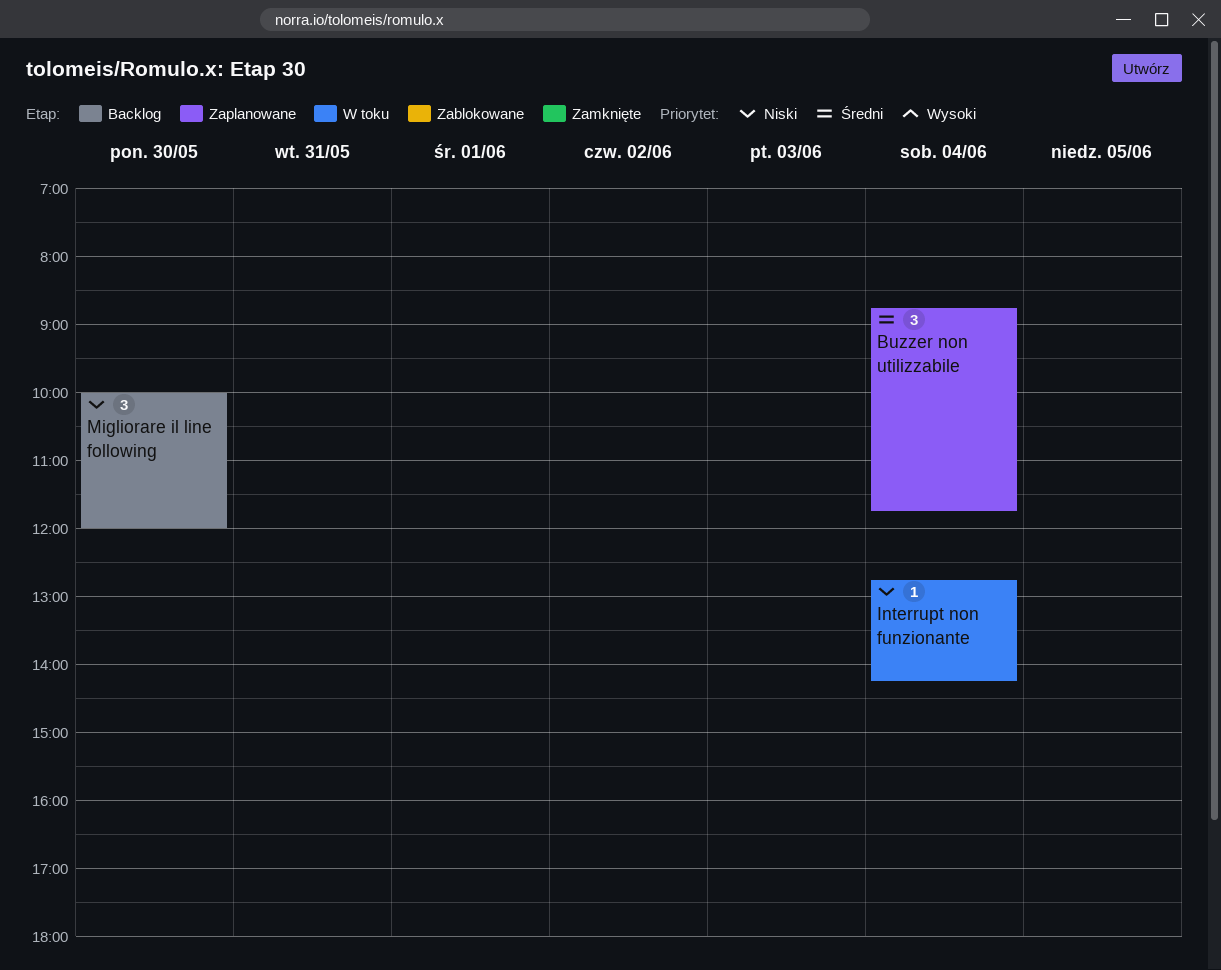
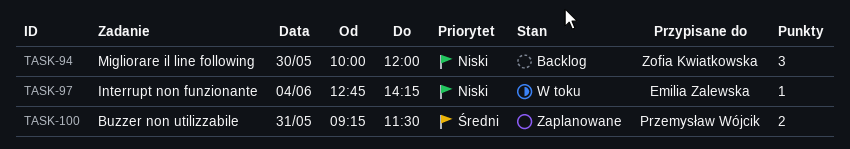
Buzzer non utilizzabile, estimate: 3 -> 2
Buzzer non utilizzabile, day: Jun 4 -> May 31
Buzzer non utilizzabile, begins: 08:45 -> 09:15
Buzzer non utilizzabile, ends: 11:45 -> 11:30

